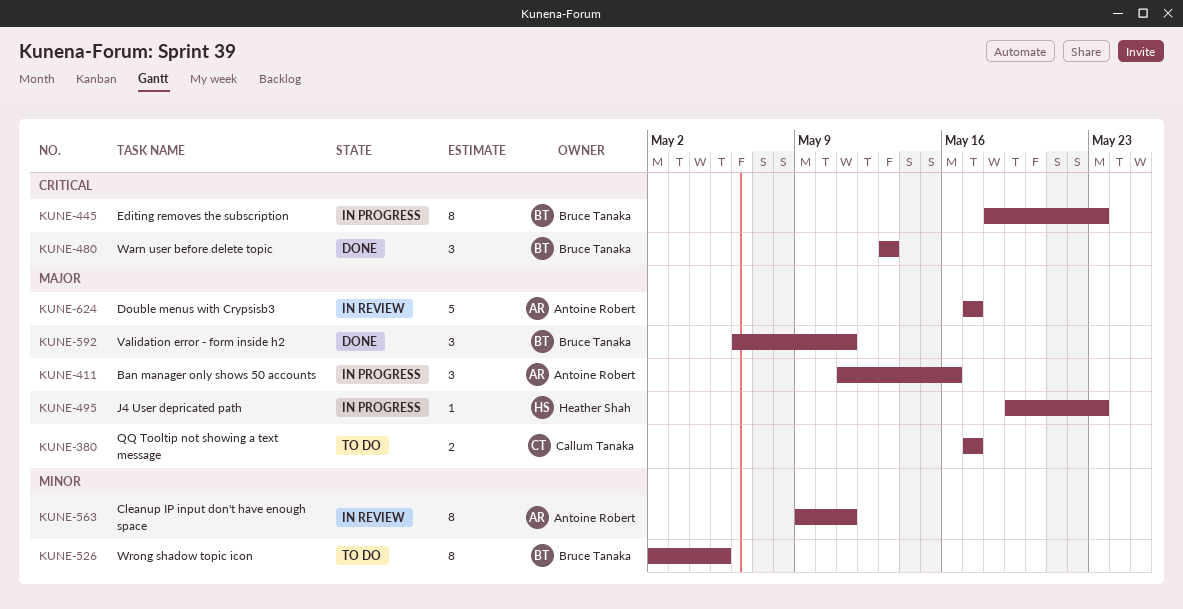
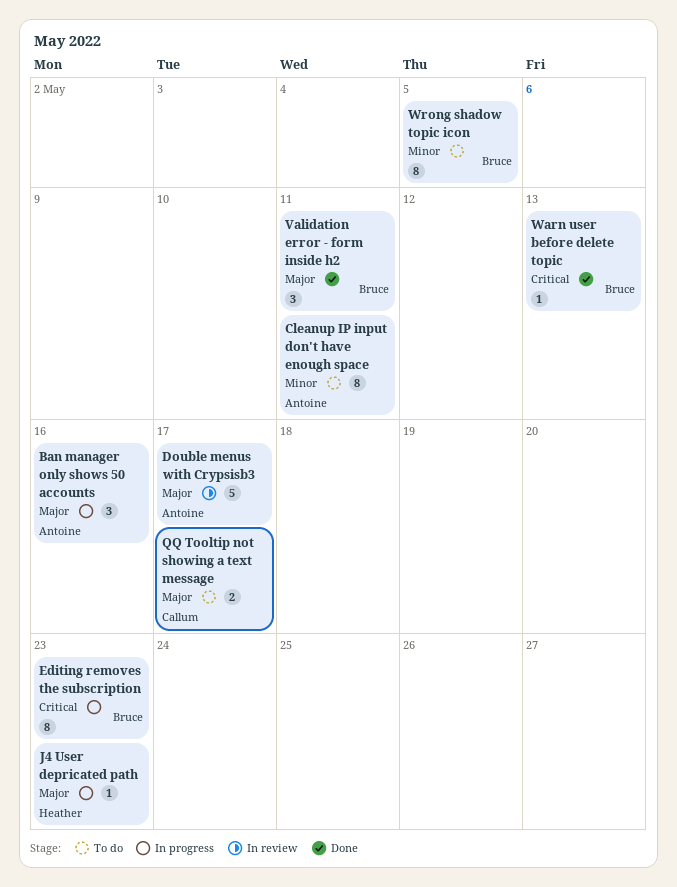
Cleanup IP input don't have enough space, status: In review -> To do
Warn user before delete topic, estimate: 3 -> 1

